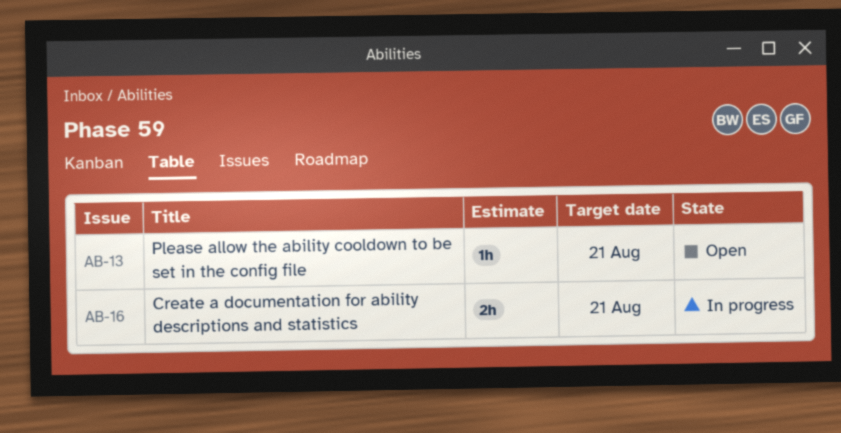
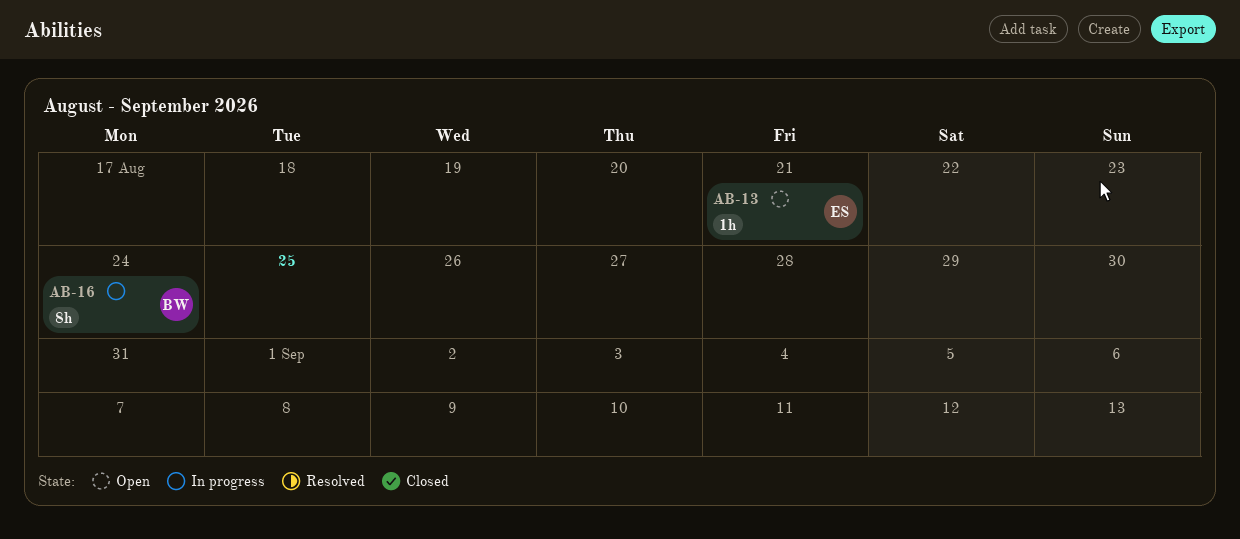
AB-16, estimate: 2h -> 8h
AB-16, due: Aug 21 -> Aug 24

